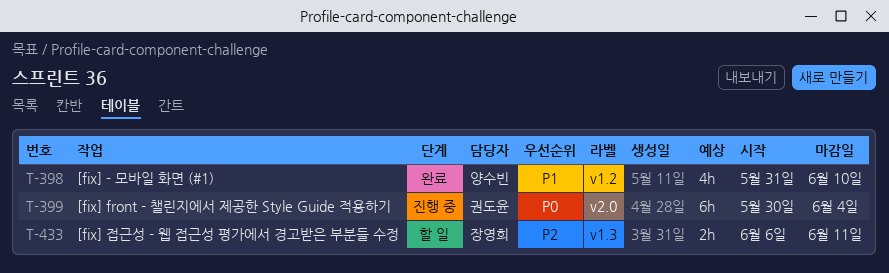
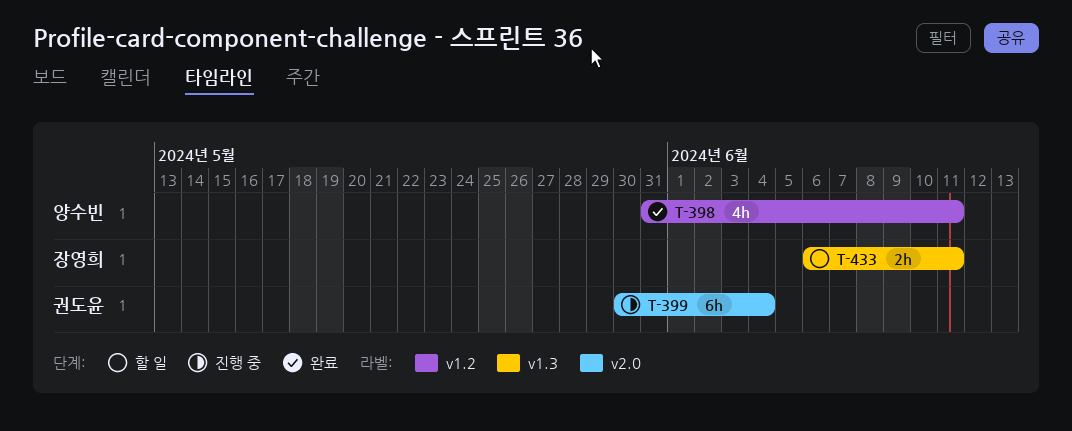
T-398, due: Jun 10 -> Jun 11

